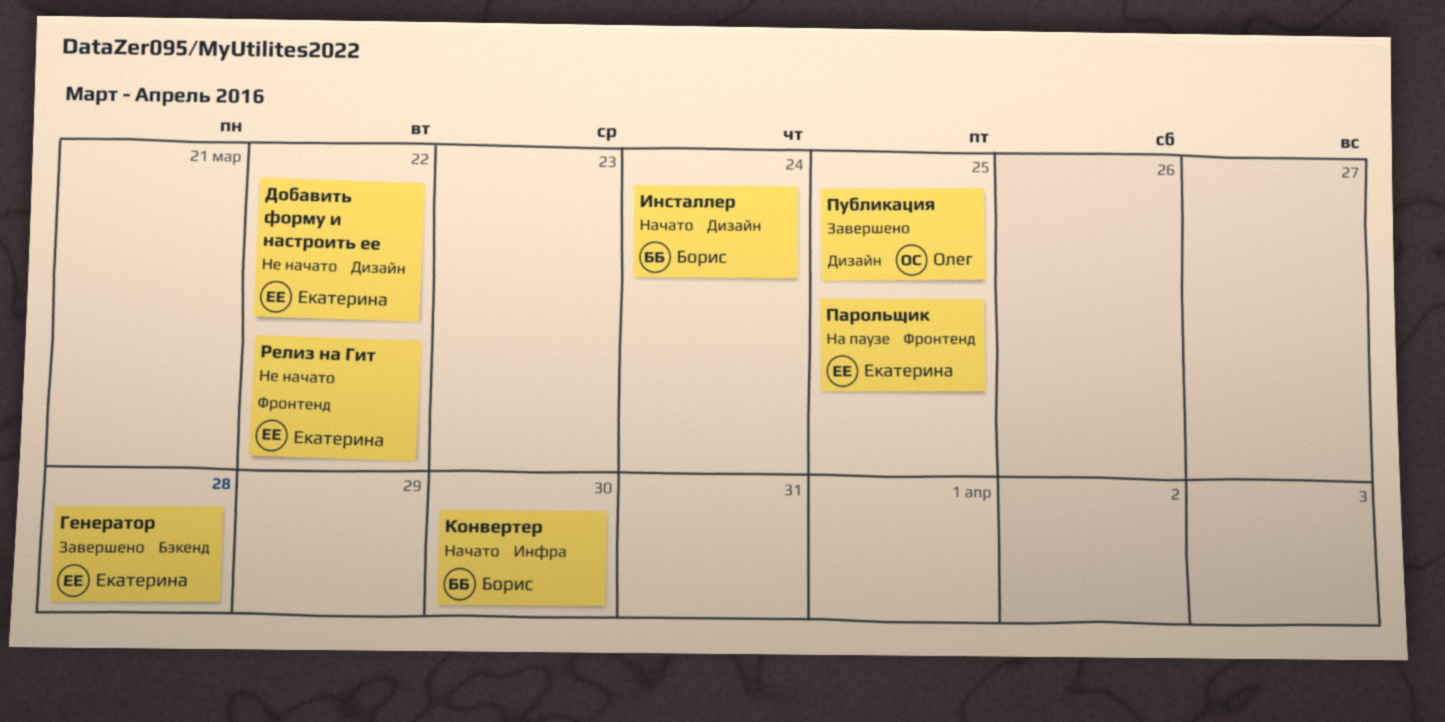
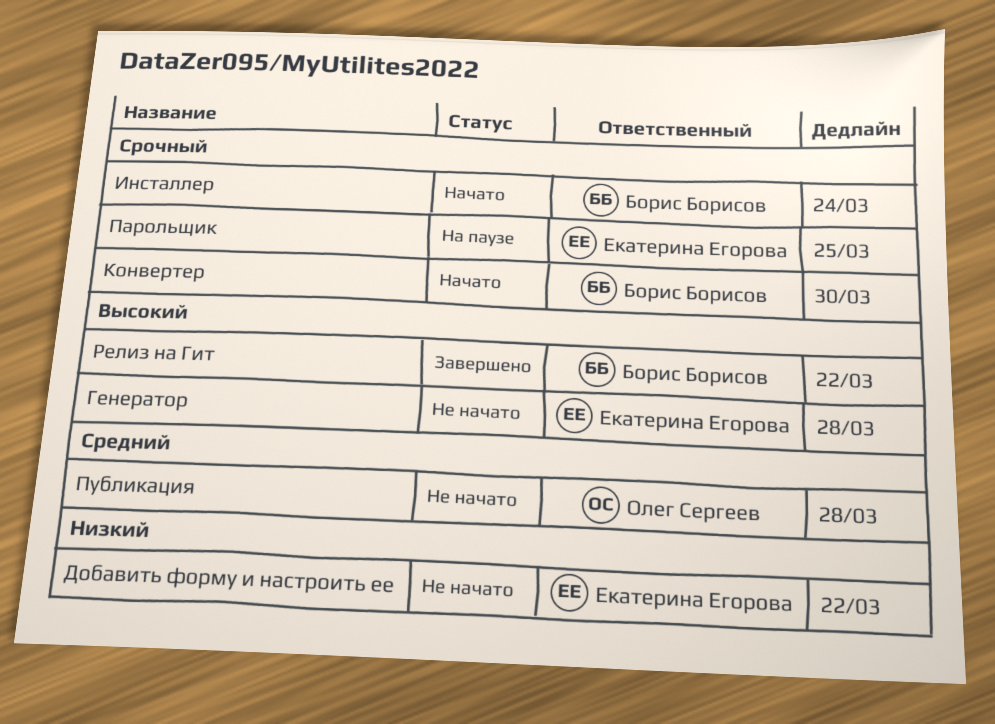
Генератор, status: Завершено -> Не начато
Публикация, status: Завершено -> Не начато
Публикация, due: Mar 25 -> Mar 28
Релиз на Гит, status: Не начато -> Завершено
Релиз на Гит, owner: Екатерина Егорова -> Борис Борисов

